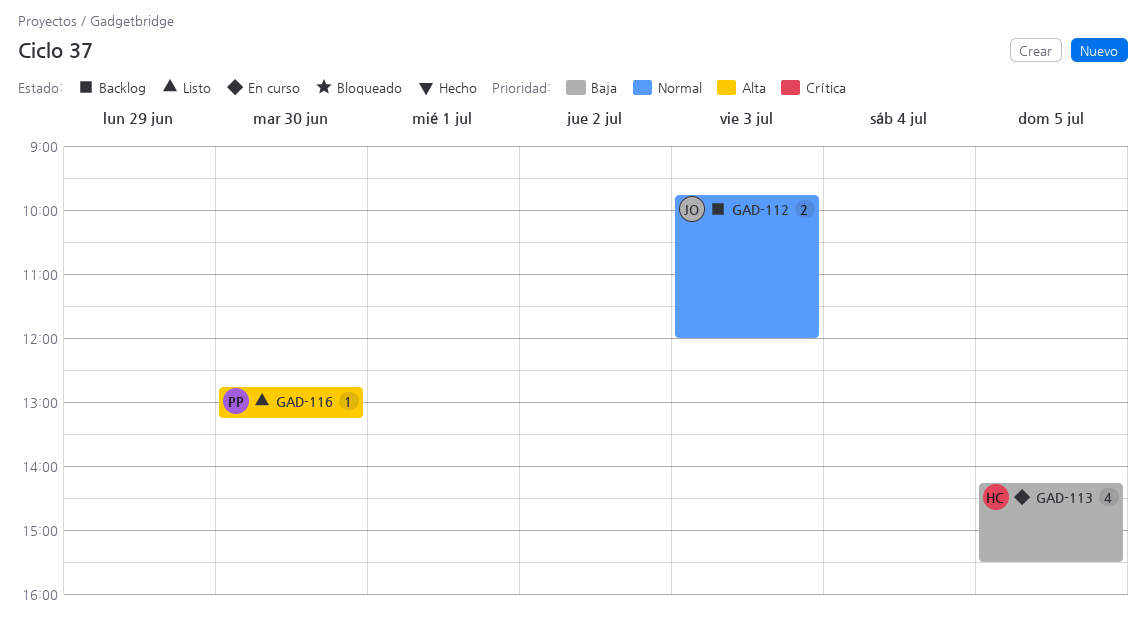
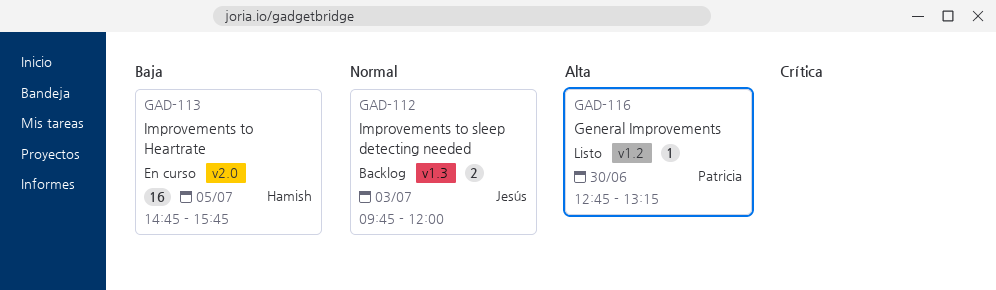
GAD-113, estimate: 4 -> 16
GAD-113, begins: 14:15 -> 14:45
GAD-113, ends: 15:30 -> 15:45

